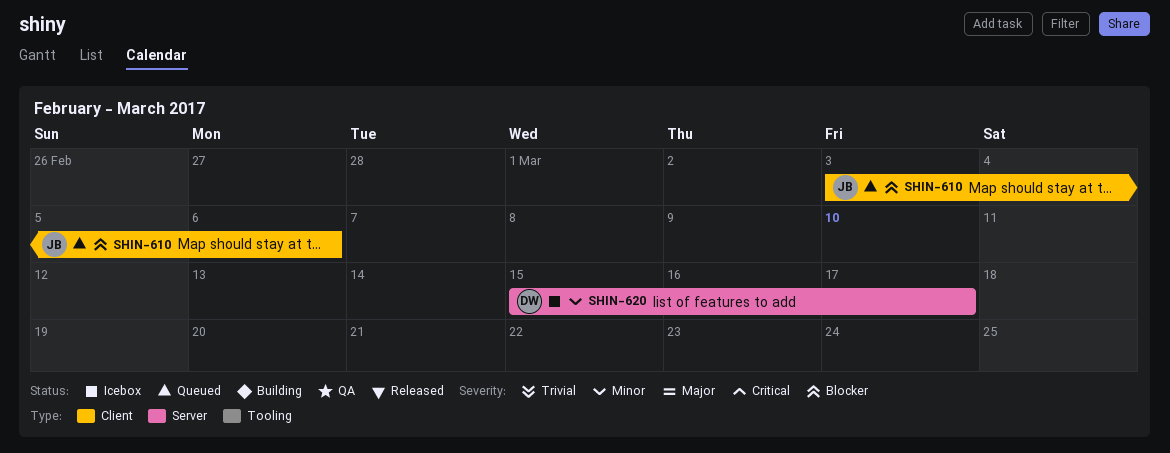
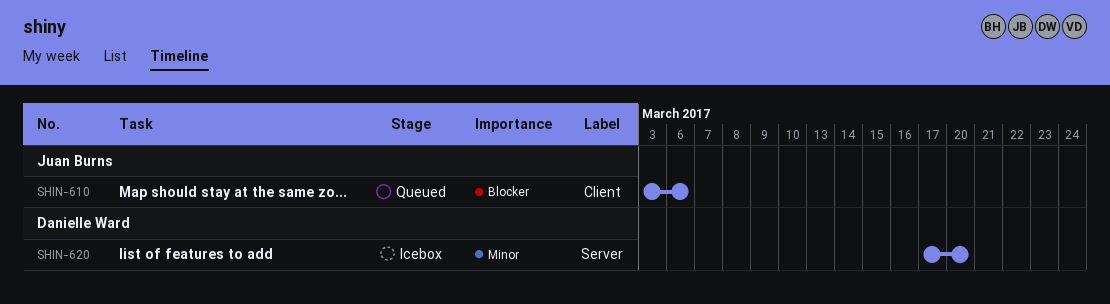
SHIN-620, start: Mar 15 -> Mar 17
SHIN-620, due: Mar 17 -> Mar 20

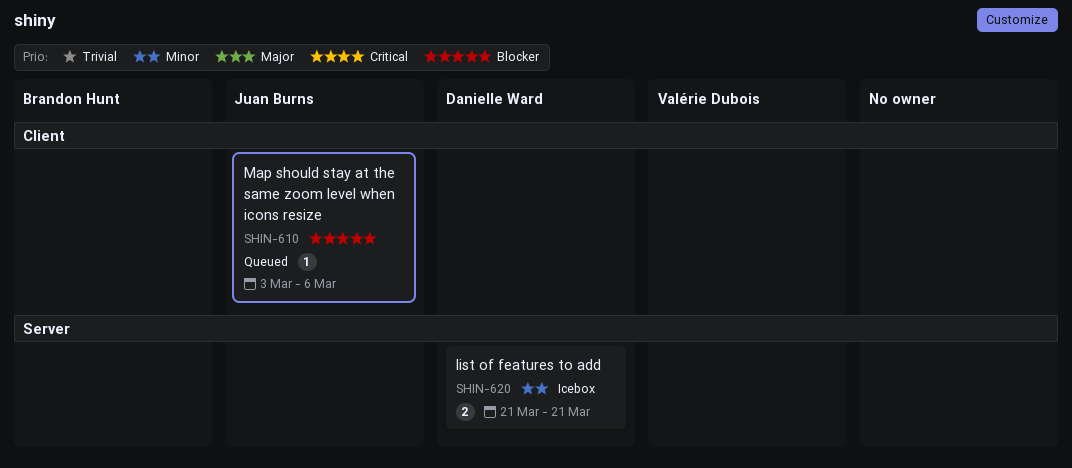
SHIN-620, start: Mar 17 -> Mar 21
SHIN-620, due: Mar 20 -> Mar 21

